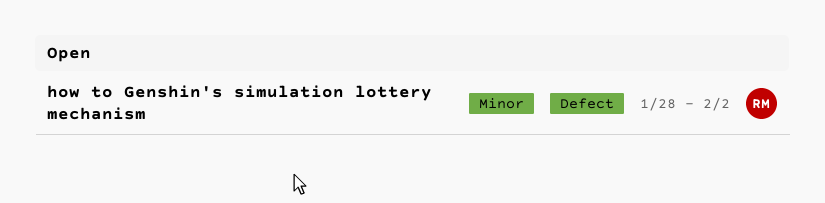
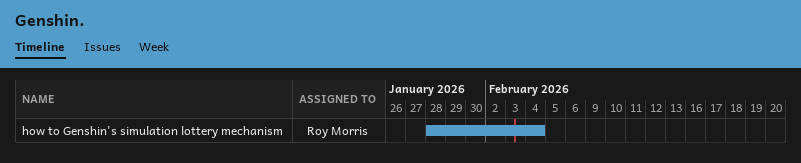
how to Genshin's simulation lottery mechanism, due: Feb 2 -> Feb 4

